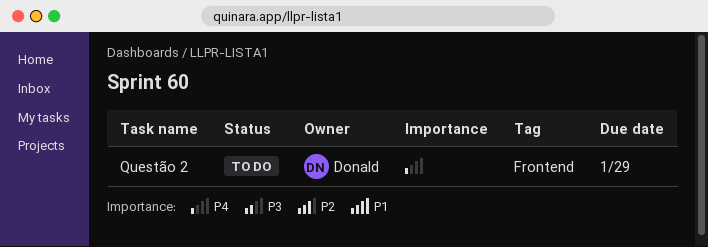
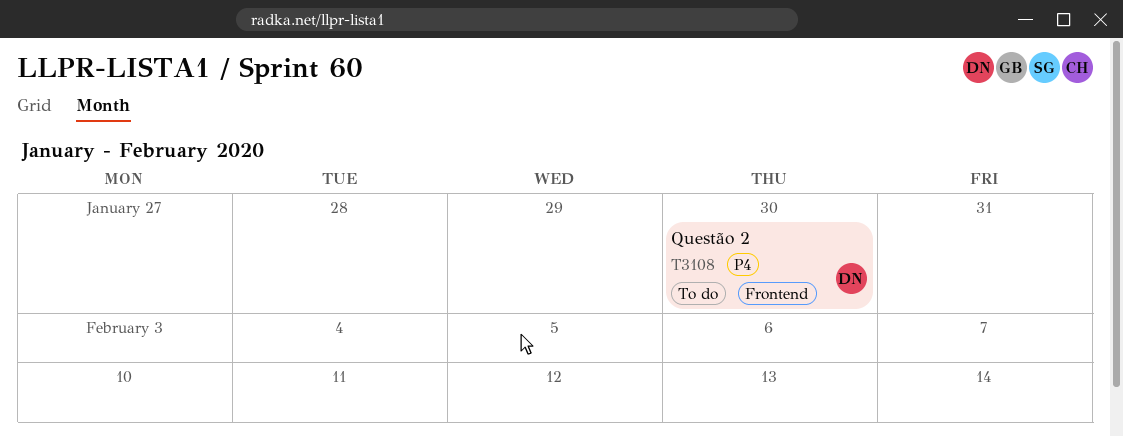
Questão 2, due: Jan 29 -> Jan 30

